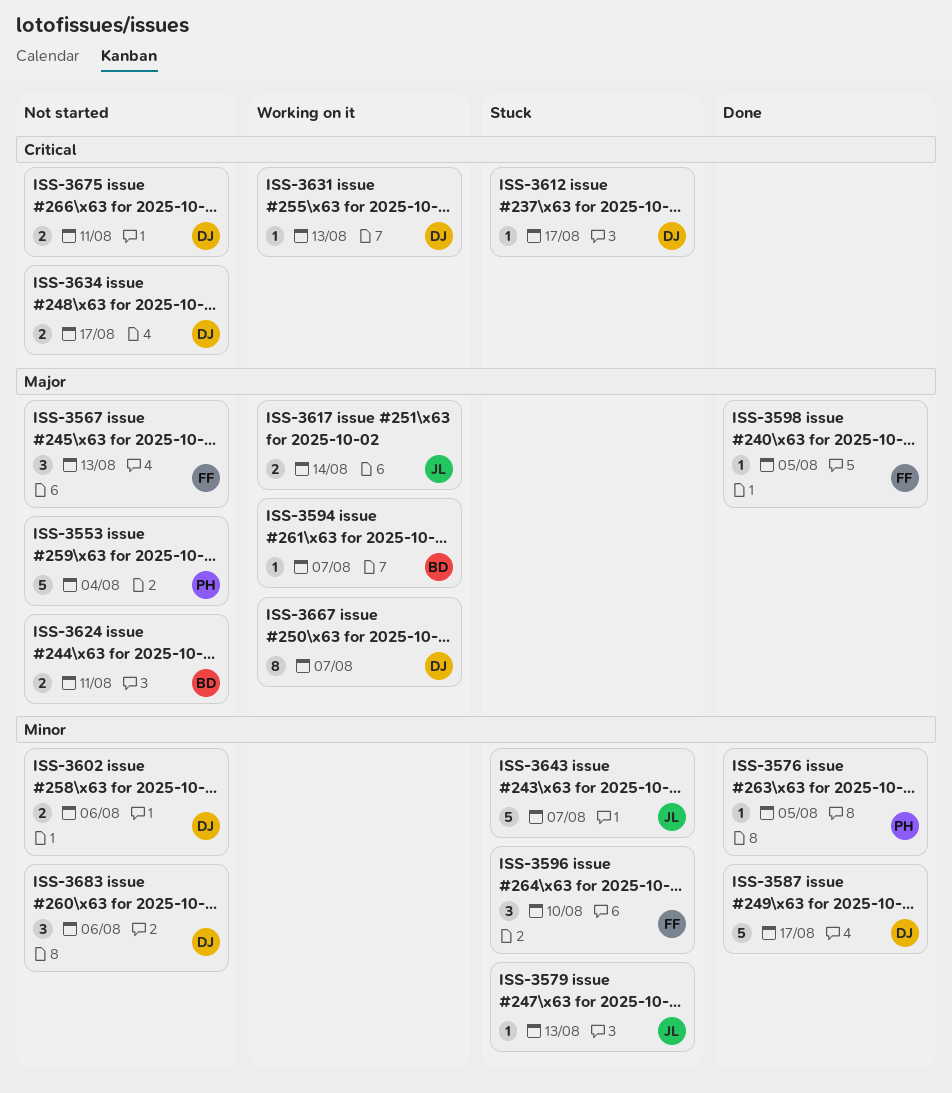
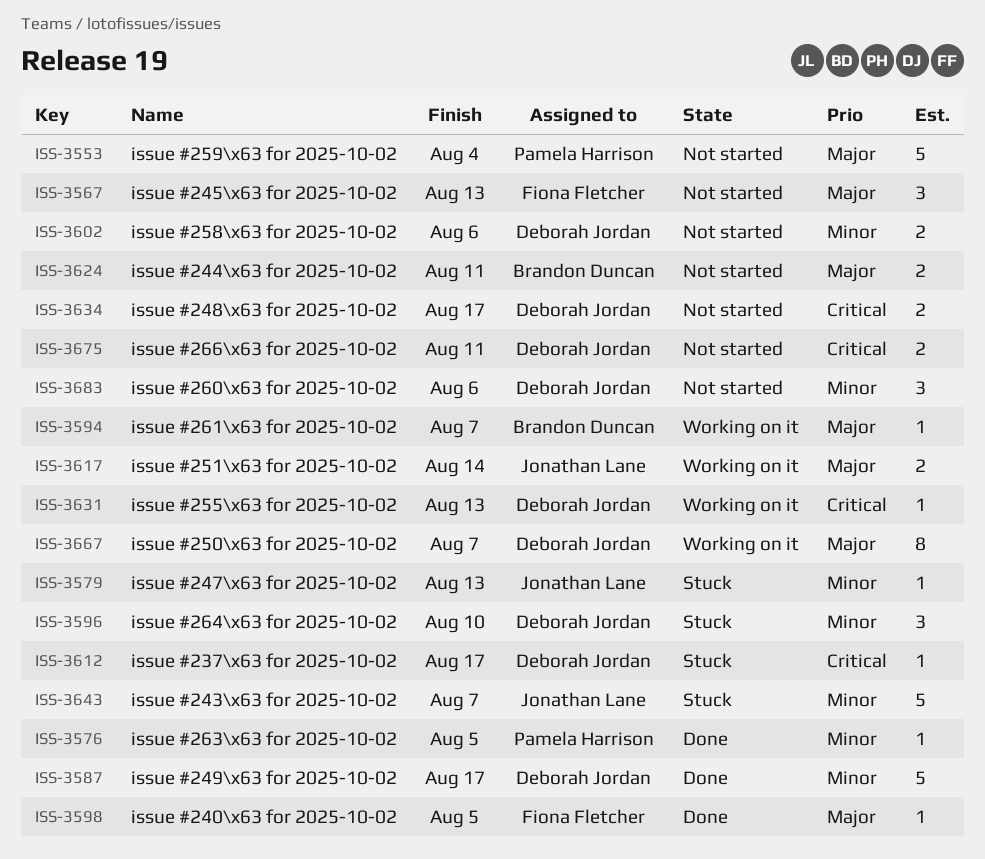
ISS-3596, owner: Fiona Fletcher -> Deborah Jordan

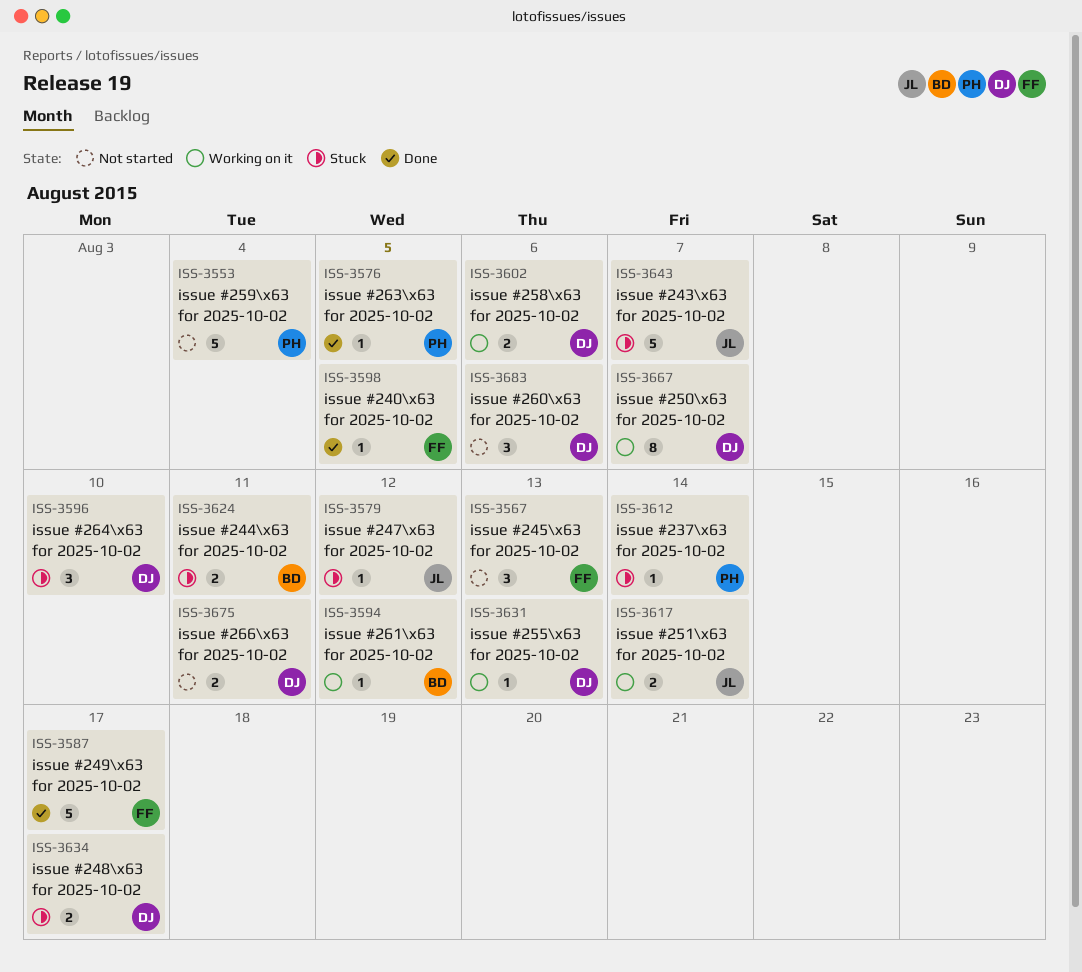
ISS-3579, due: Aug 13 -> Aug 12
ISS-3587, owner: Deborah Jordan -> Fiona Fletcher
ISS-3594, due: Aug 7 -> Aug 12
ISS-3602, status: Not started -> Working on it
ISS-3612, owner: Deborah Jordan -> Pamela Harrison
ISS-3612, due: Aug 17 -> Aug 14
ISS-3624, status: Not started -> Stuck
ISS-3634, status: Not started -> Stuck

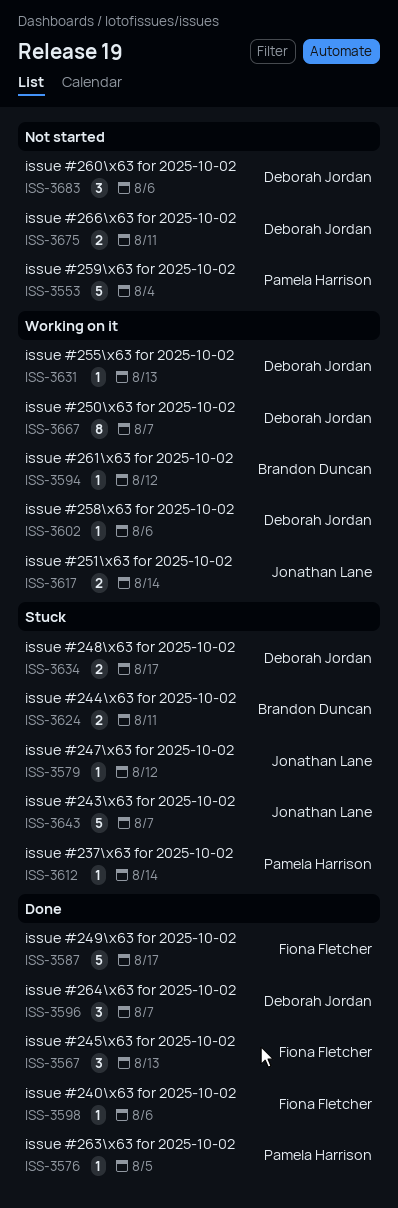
ISS-3567, status: Not started -> Done
ISS-3596, status: Stuck -> Done
ISS-3596, due: Aug 10 -> Aug 7
ISS-3598, due: Aug 5 -> Aug 6
ISS-3602, estimate: 2 -> 1

